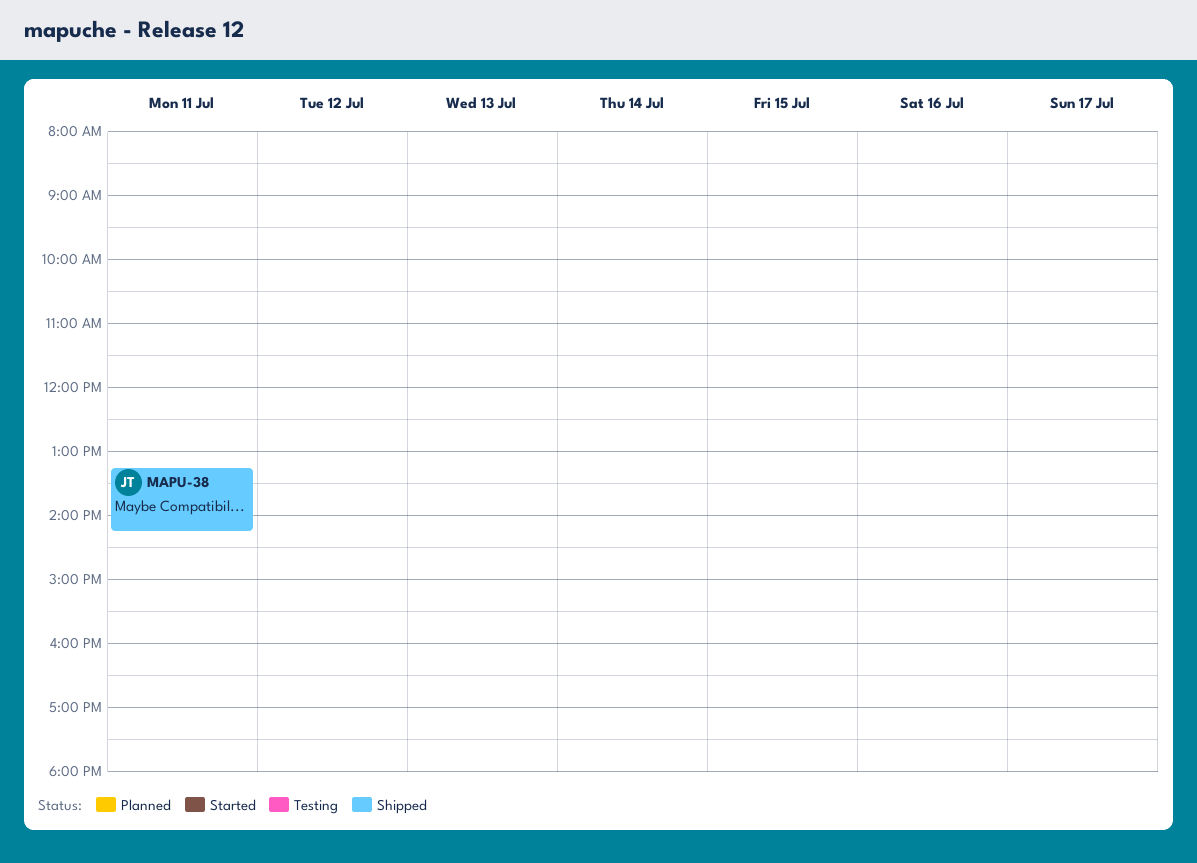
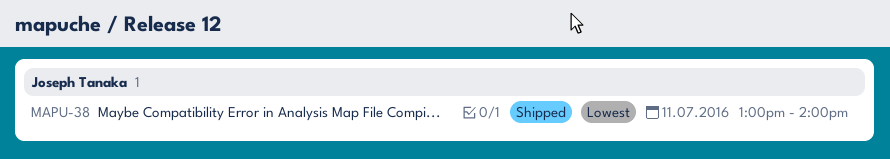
MAPU-38, begins: 13:15 -> 13:00
MAPU-38, ends: 14:15 -> 14:00

